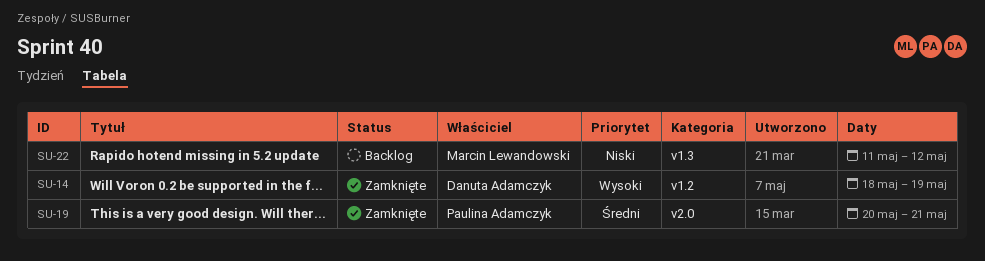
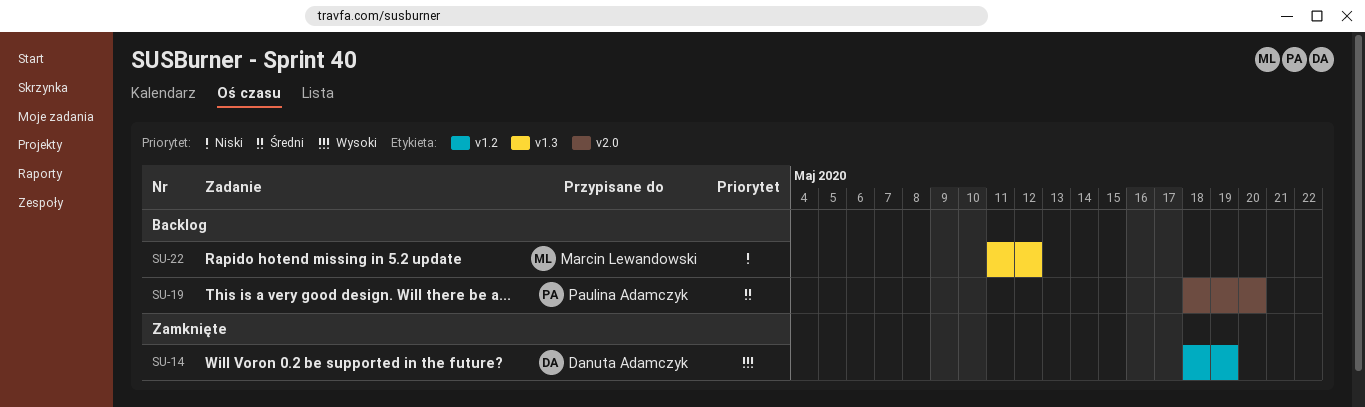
SU-19, status: Zamknięte -> Backlog
SU-19, start: May 20 -> May 18
SU-19, due: May 21 -> May 20

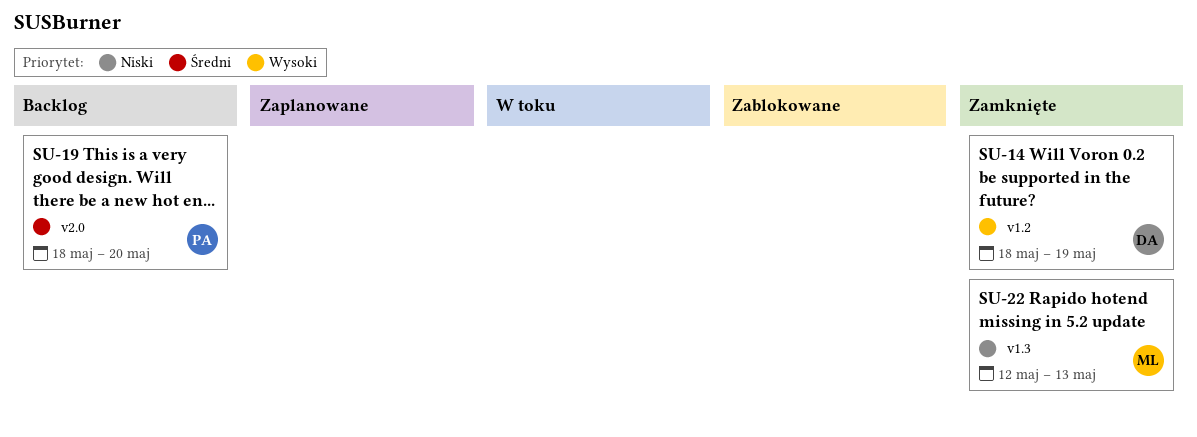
SU-22, status: Backlog -> Zamknięte
SU-22, start: May 11 -> May 12
SU-22, due: May 12 -> May 13

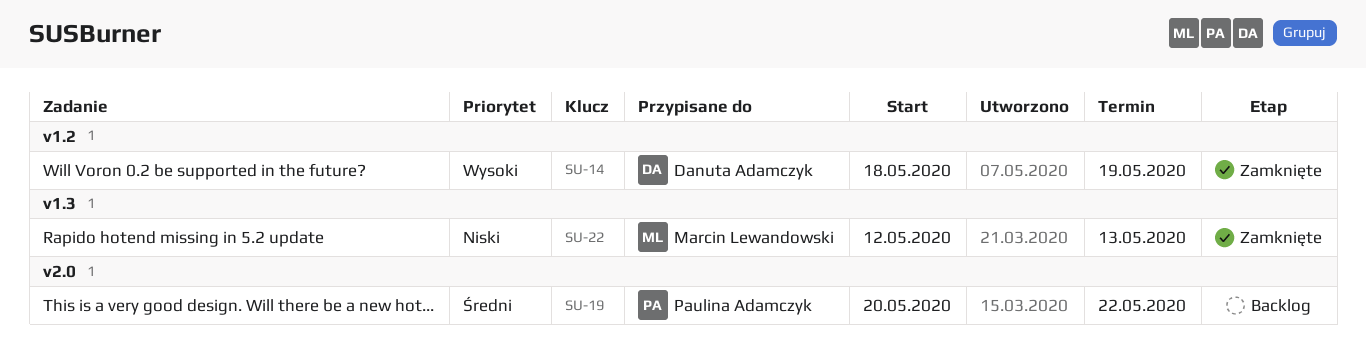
SU-19, start: May 18 -> May 20
SU-19, due: May 20 -> May 22

